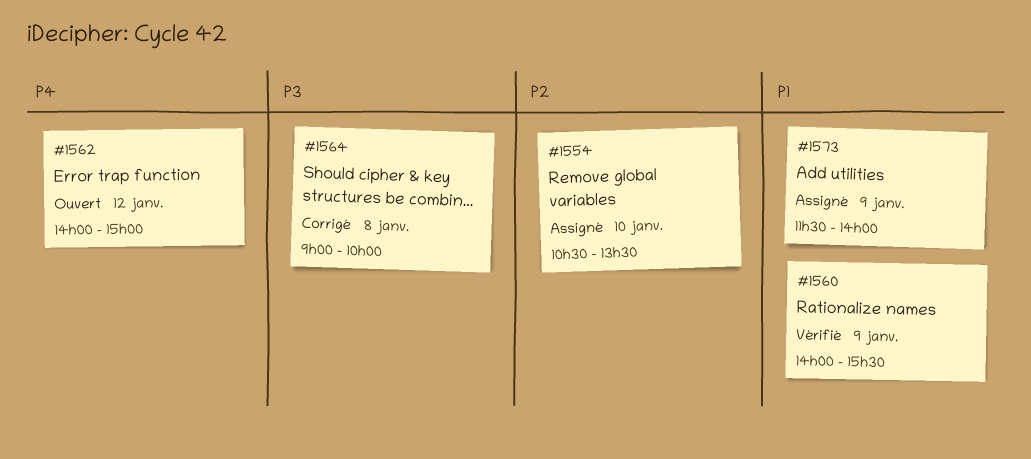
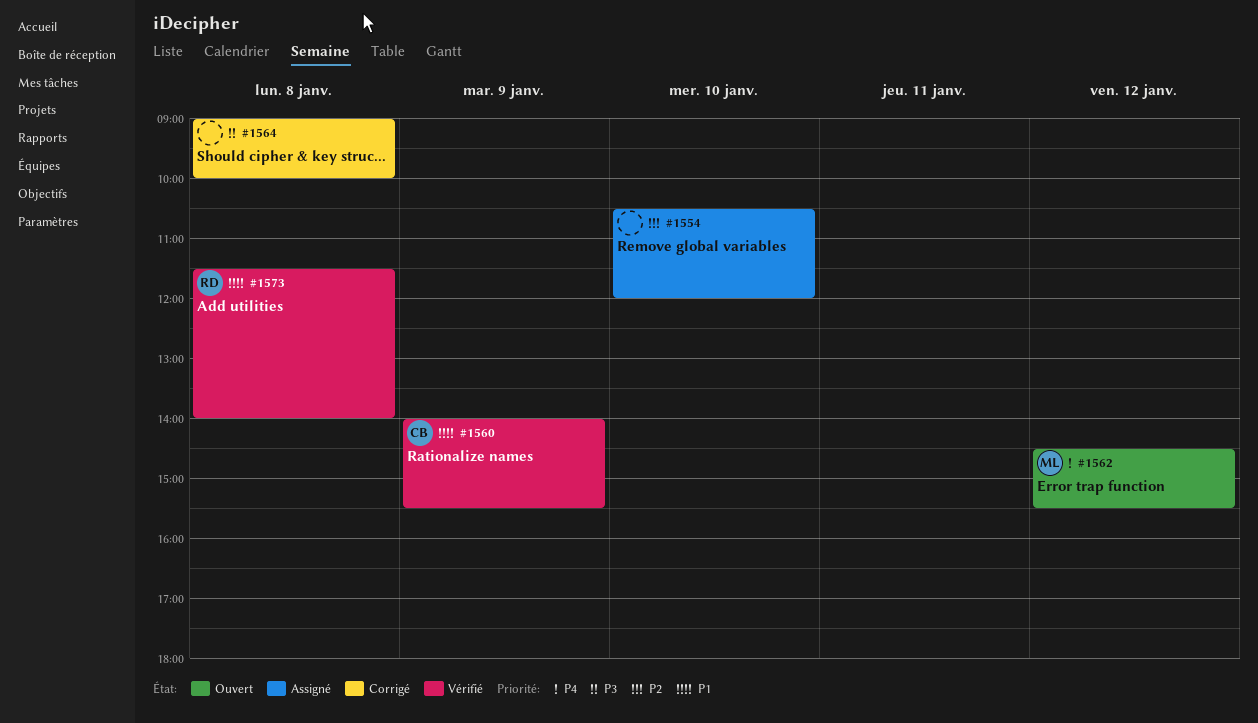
#1554, ends: 13:30 -> 12:00
#1562, begins: 14:00 -> 14:30
#1562, ends: 15:00 -> 15:30
#1573, status: Assigné -> Vérifié
#1573, day: Jan 9 -> Jan 8

